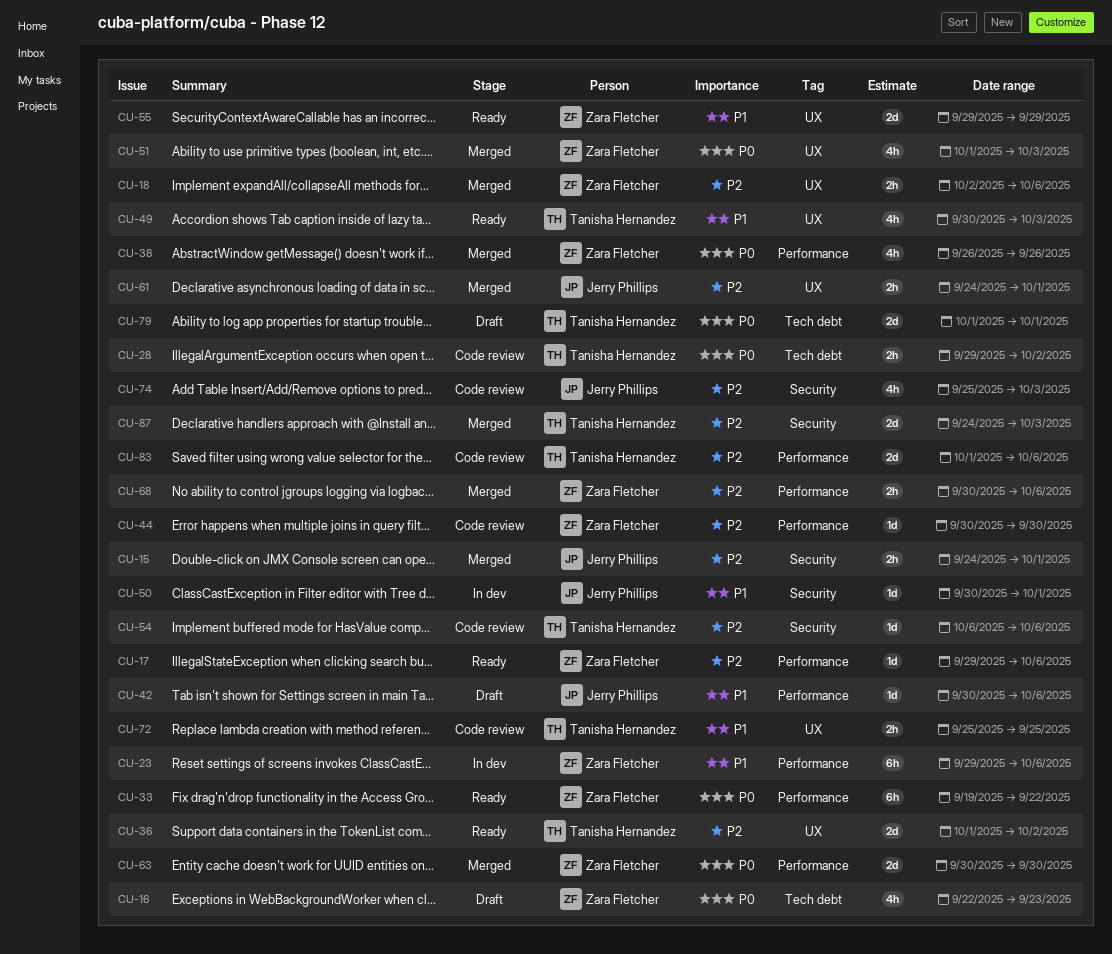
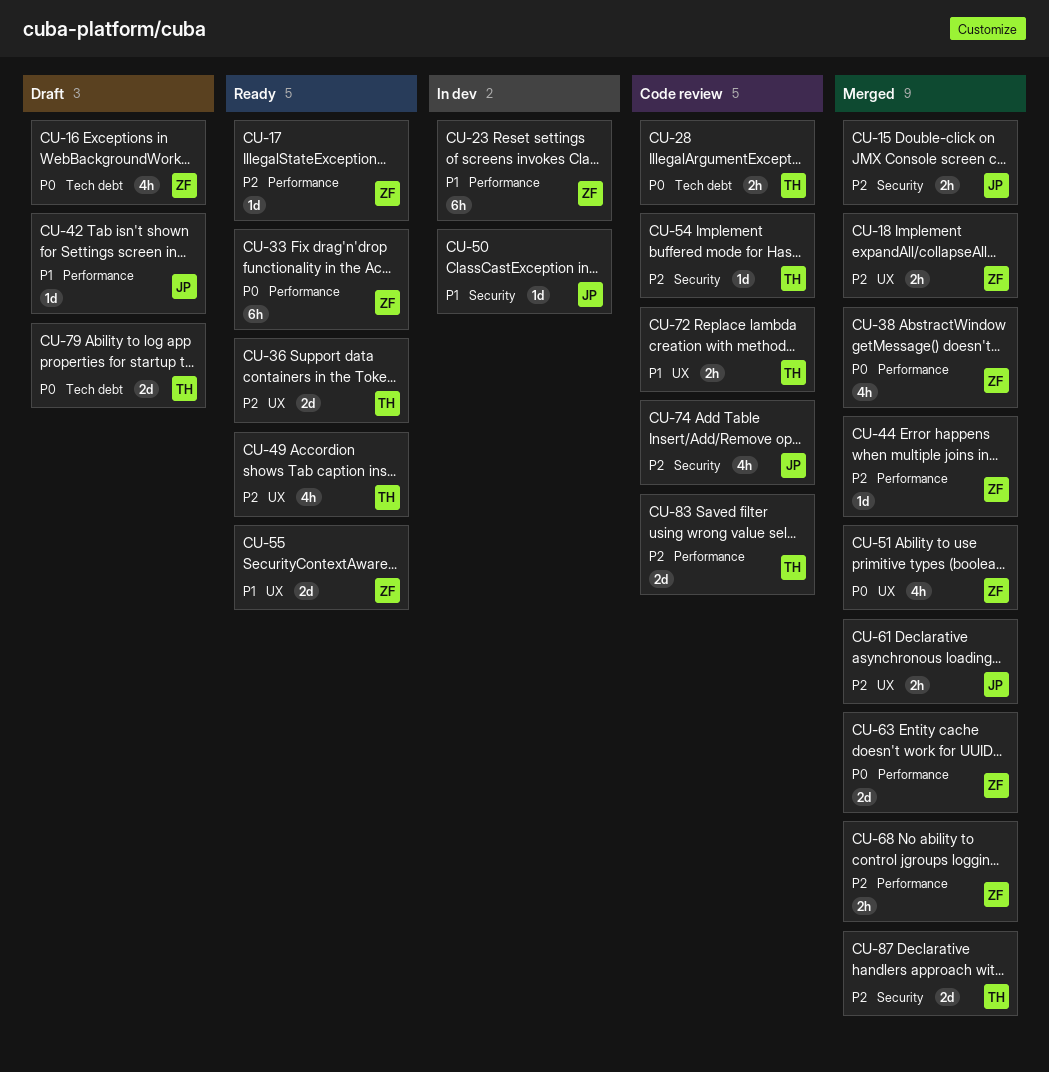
CU-44, status: Code review -> Merged
CU-49, priority: P1 -> P2

